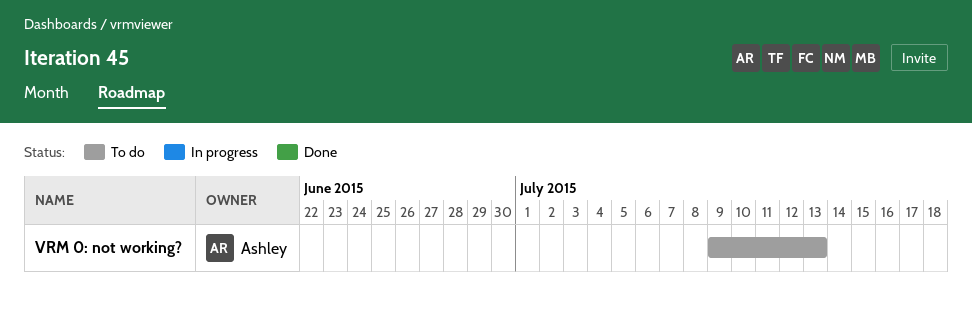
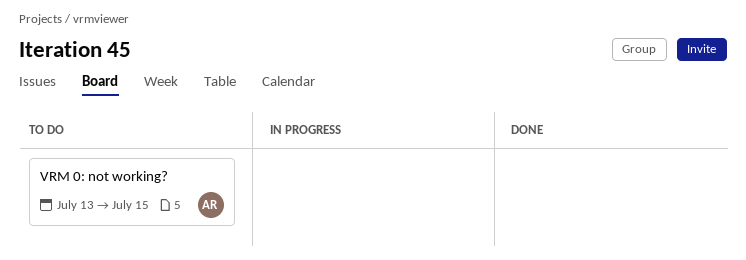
VRM 0: not working?, start: Jul 9 -> Jul 13
VRM 0: not working?, due: Jul 13 -> Jul 15

